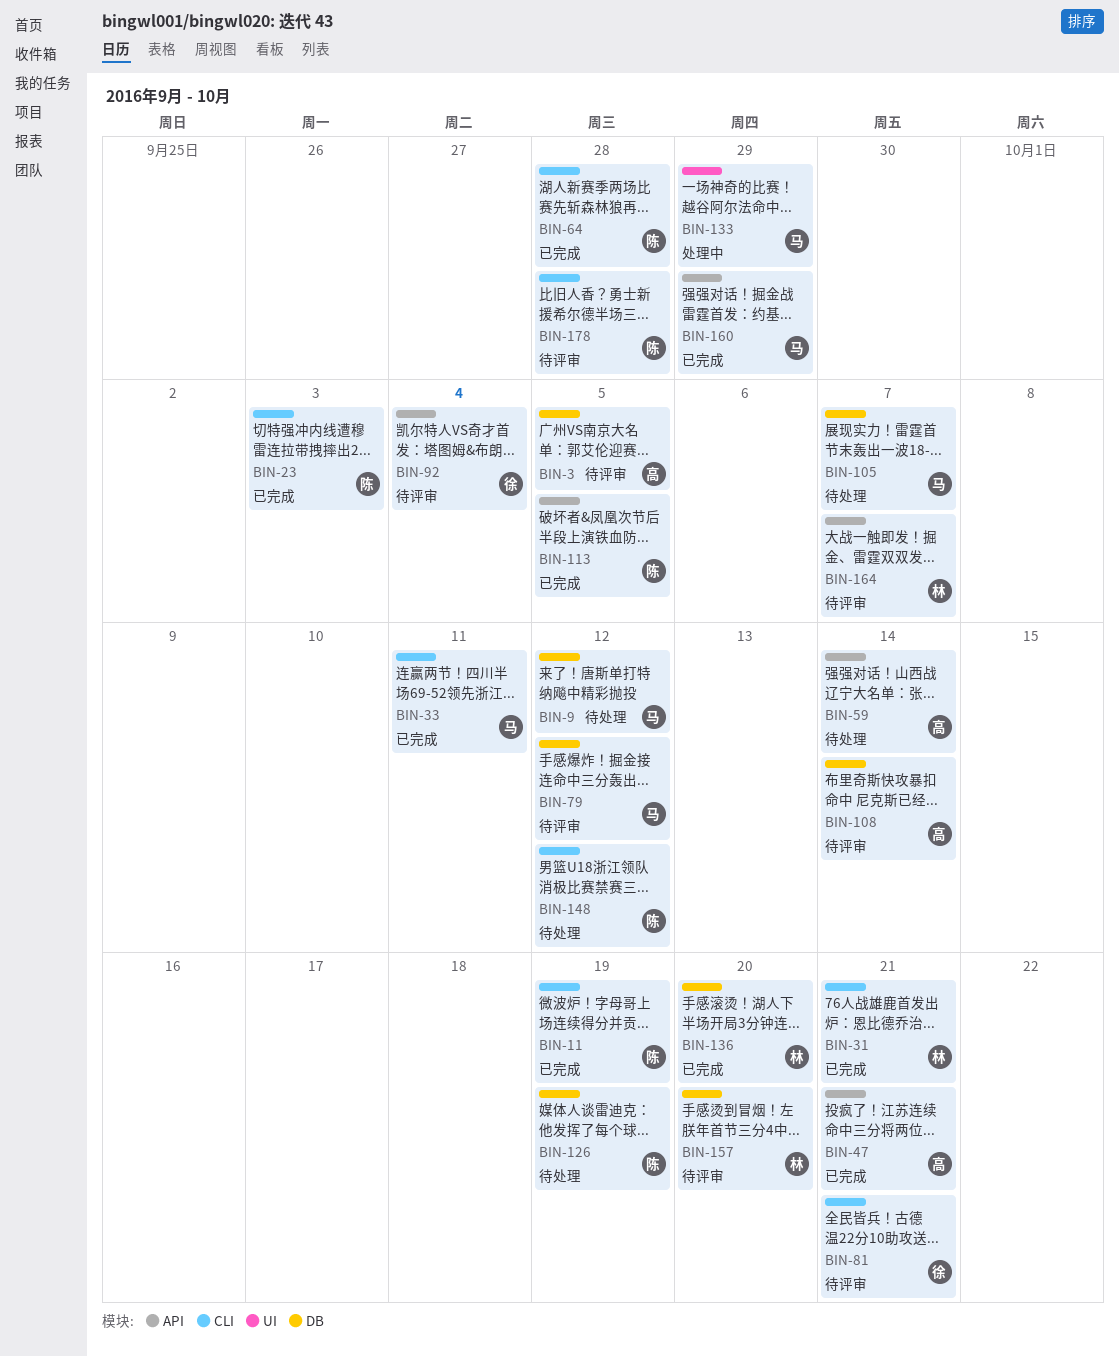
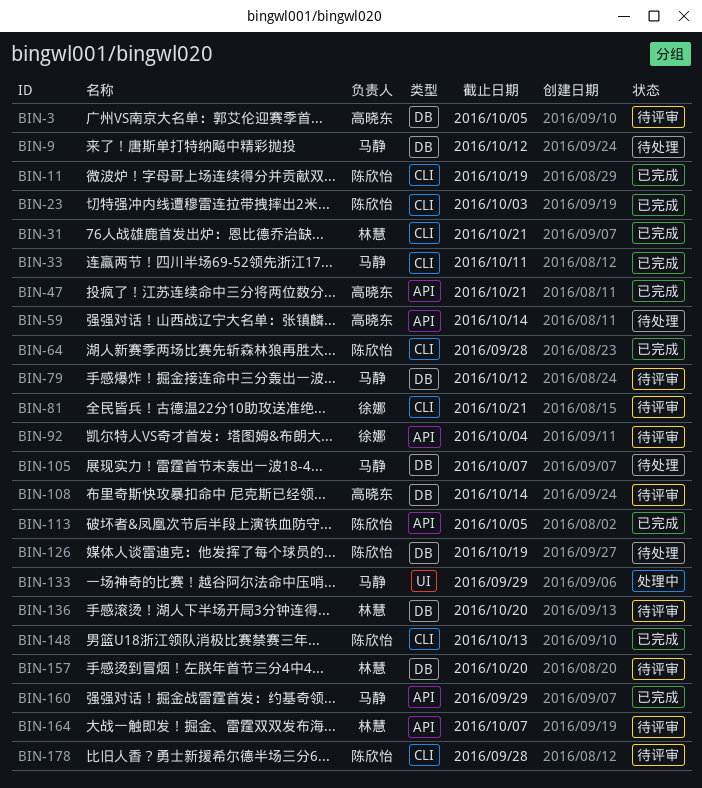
BIN-136, status: 已完成 -> 待评审
BIN-148, status: 待处理 -> 已完成
BIN-148, due: Oct 12 -> Oct 13

